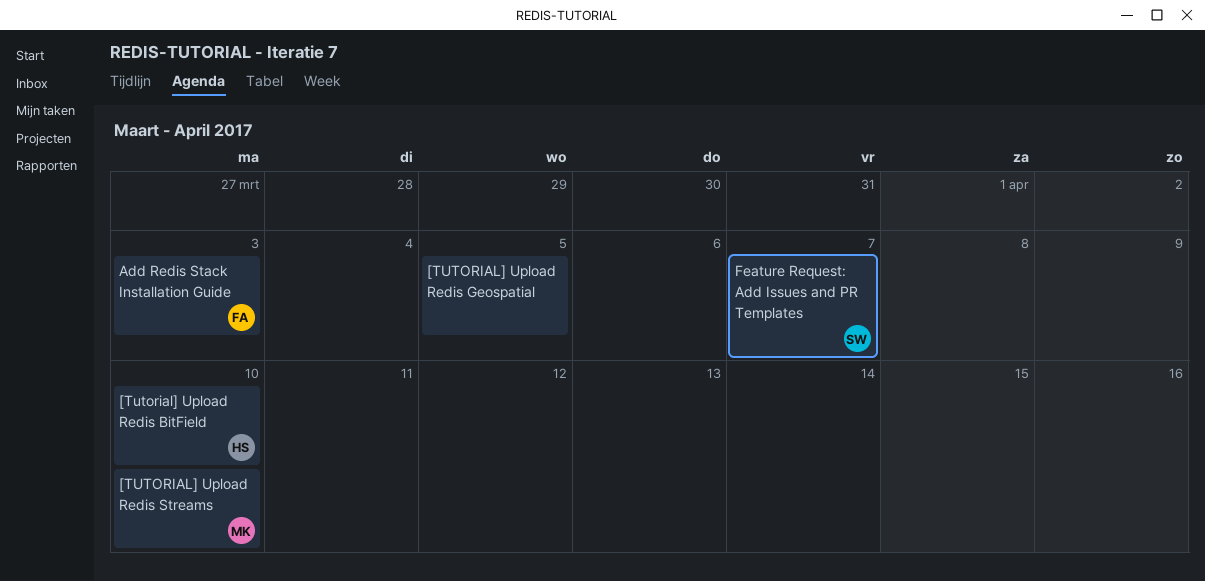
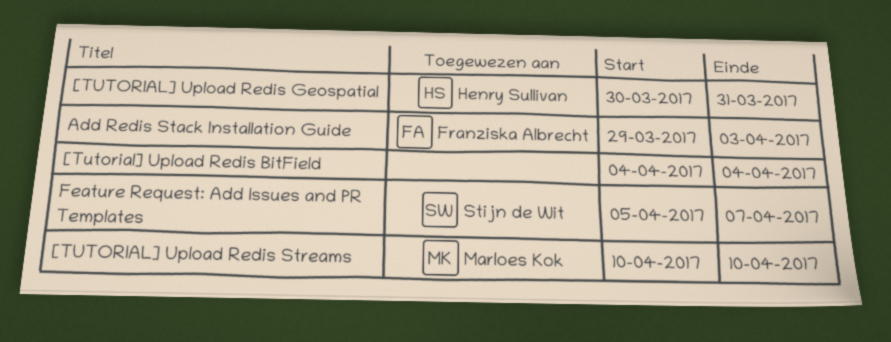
[Tutorial] Upload Redis BitField, owner: Henry Sullivan -> none
[Tutorial] Upload Redis BitField, due: Apr 10 -> Apr 4
[TUTORIAL] Upload Redis Geospatial, owner: none -> Henry Sullivan
[TUTORIAL] Upload Redis Geospatial, due: Apr 5 -> Mar 31

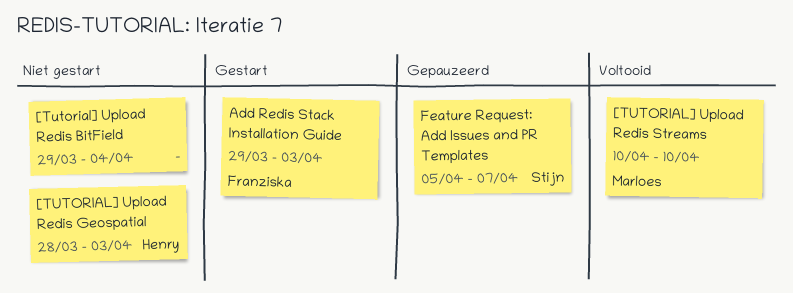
[Tutorial] Upload Redis BitField, start: Apr 4 -> Mar 29
[TUTORIAL] Upload Redis Geospatial, start: Mar 30 -> Mar 28
[TUTORIAL] Upload Redis Geospatial, due: Mar 31 -> Apr 3

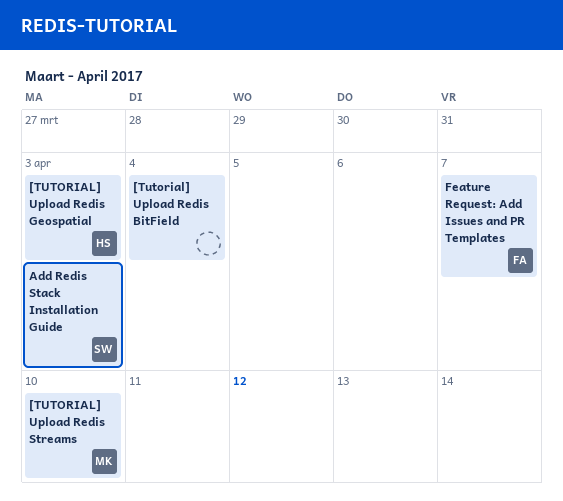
Add Redis Stack Installation Guide, owner: Franziska -> Stijn
Feature Request: Add Issues and PR Templates, owner: Stijn -> Franziska

